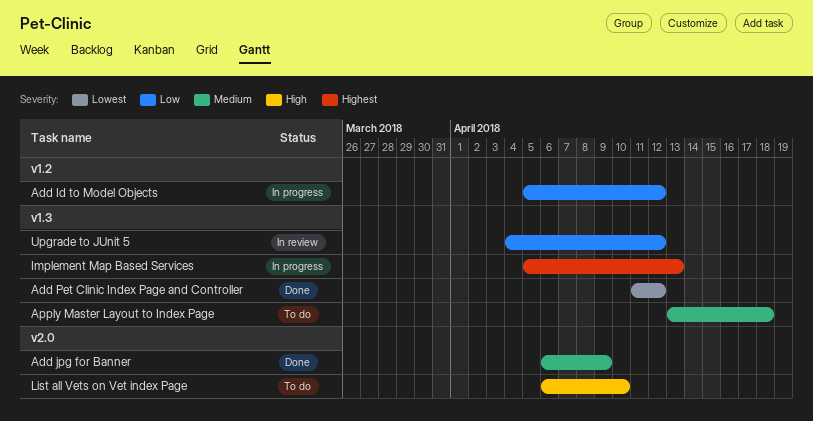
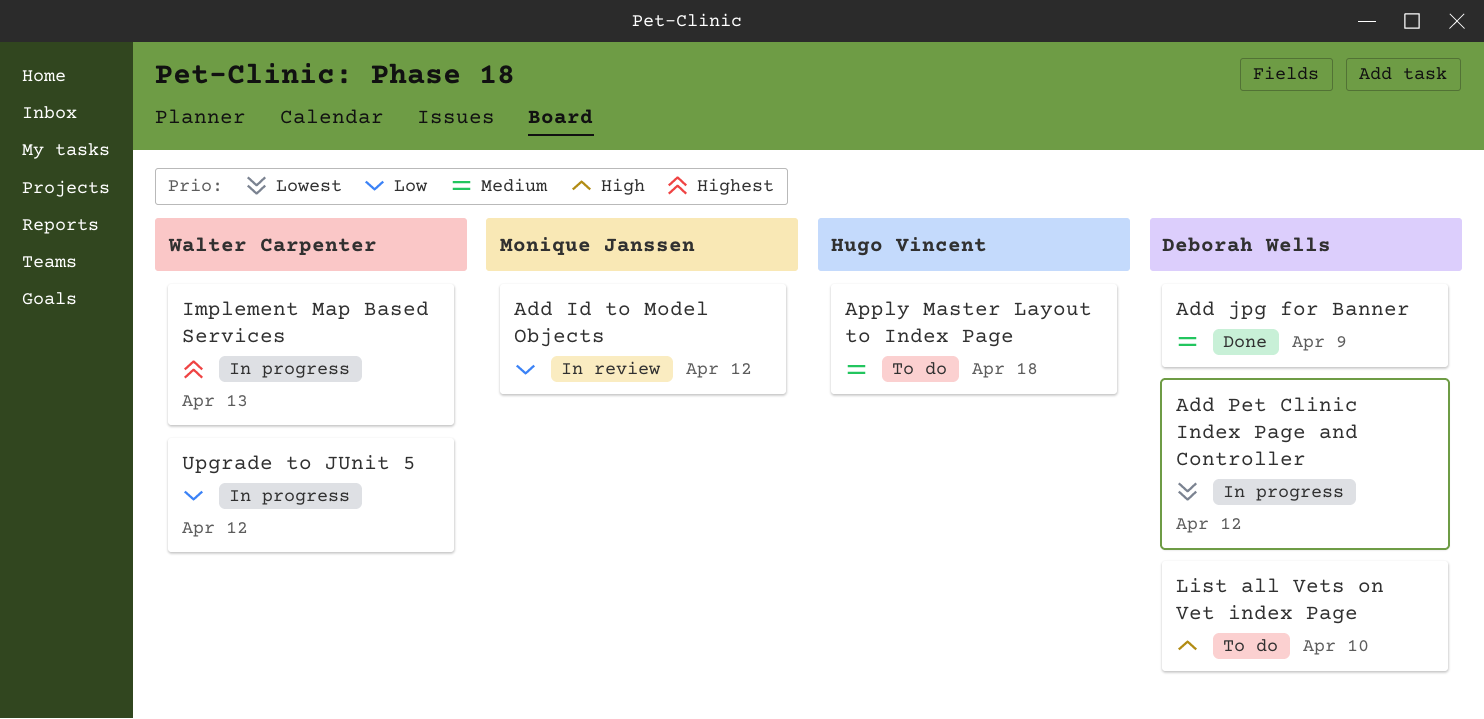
Add Id to Model Objects, status: In progress -> In review
Add Pet Clinic Index Page and Controller, status: Done -> In progress
Upgrade to JUnit 5, status: In review -> In progress

